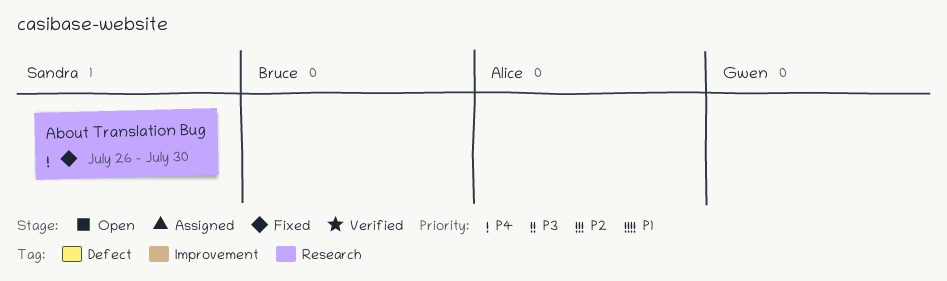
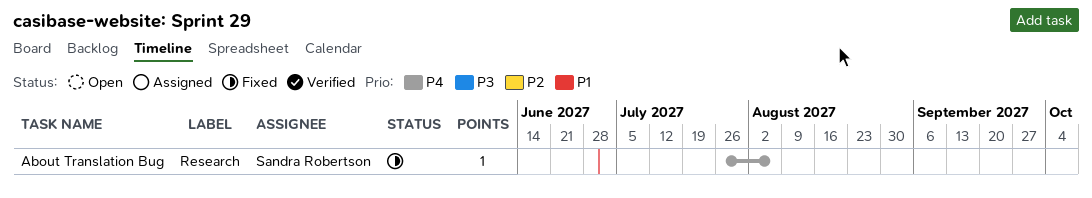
About Translation Bug, due: Jul 30 -> Aug 6

